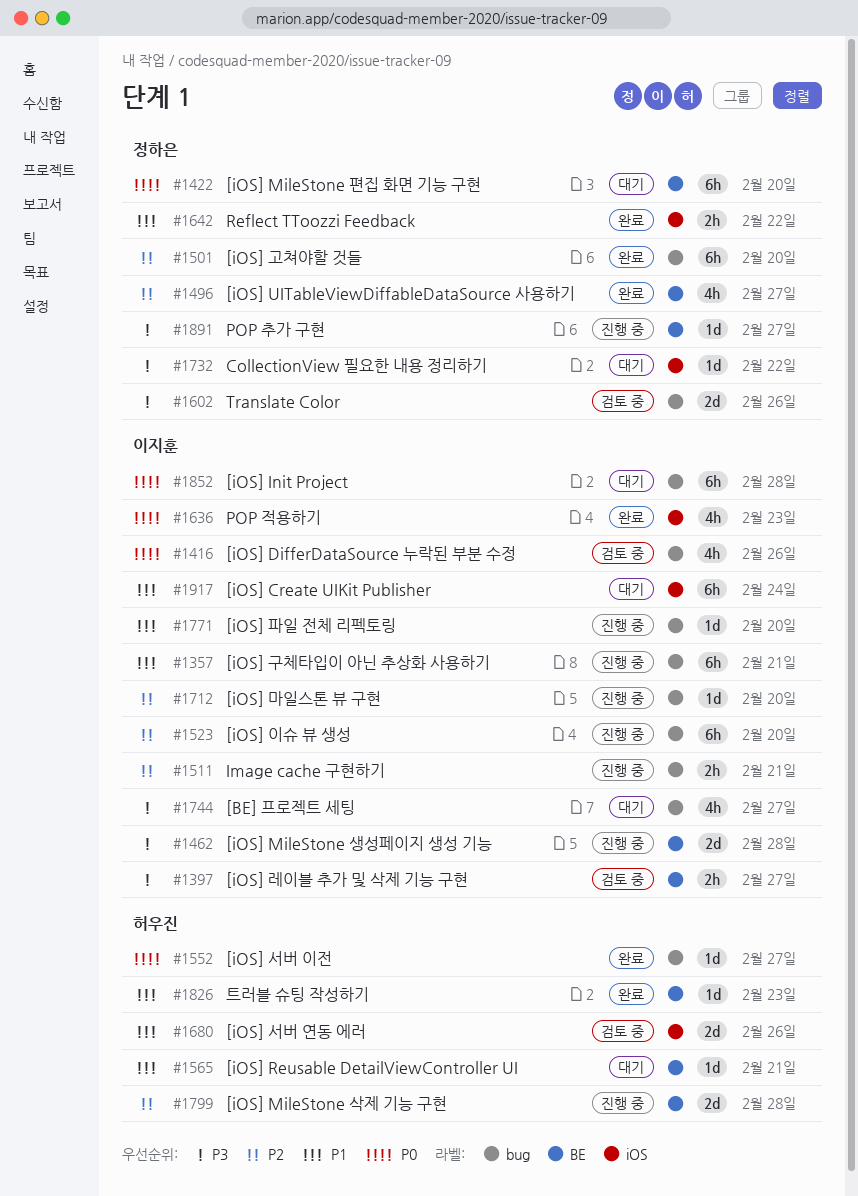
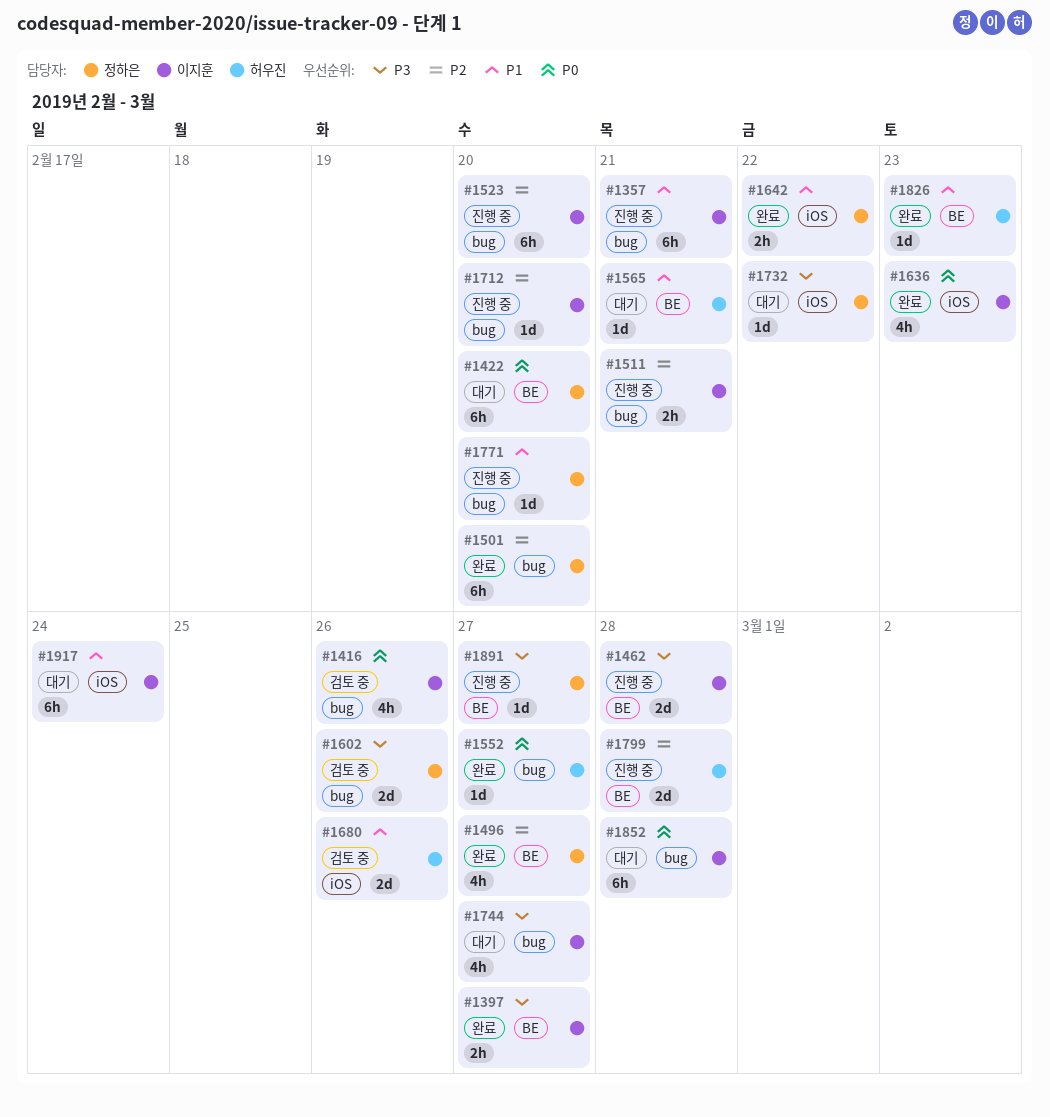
#1397, status: 검토 중 -> 완료
#1771, owner: 이지훈 -> 정하은

